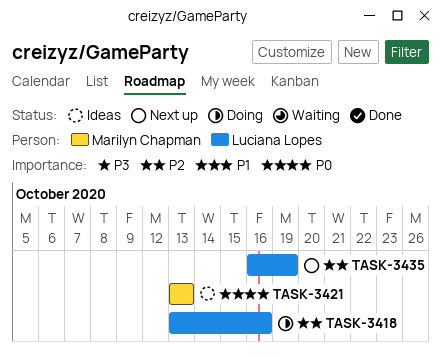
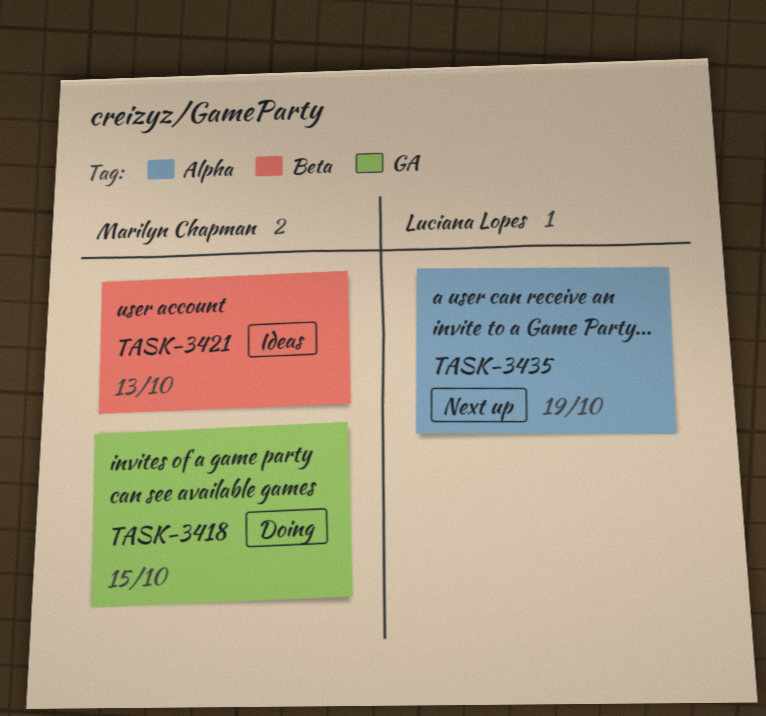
TASK-3418, owner: Luciana Lopes -> Marilyn Chapman
TASK-3418, due: Oct 16 -> Oct 15

